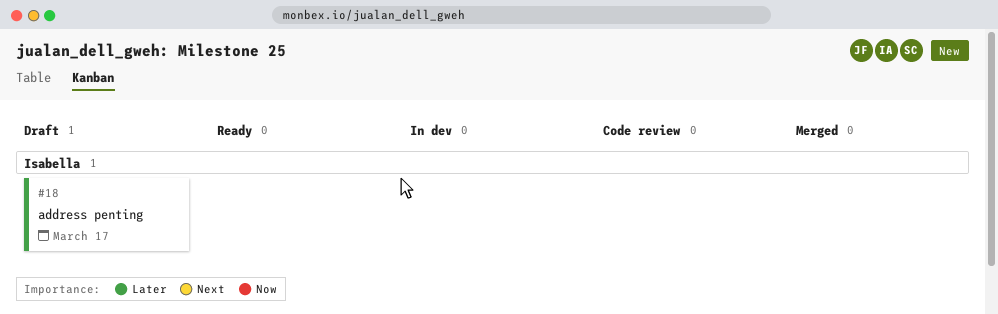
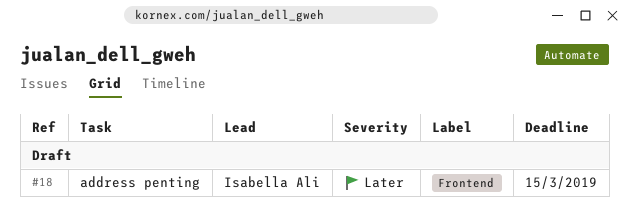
#18, due: Mar 17 -> Mar 15

